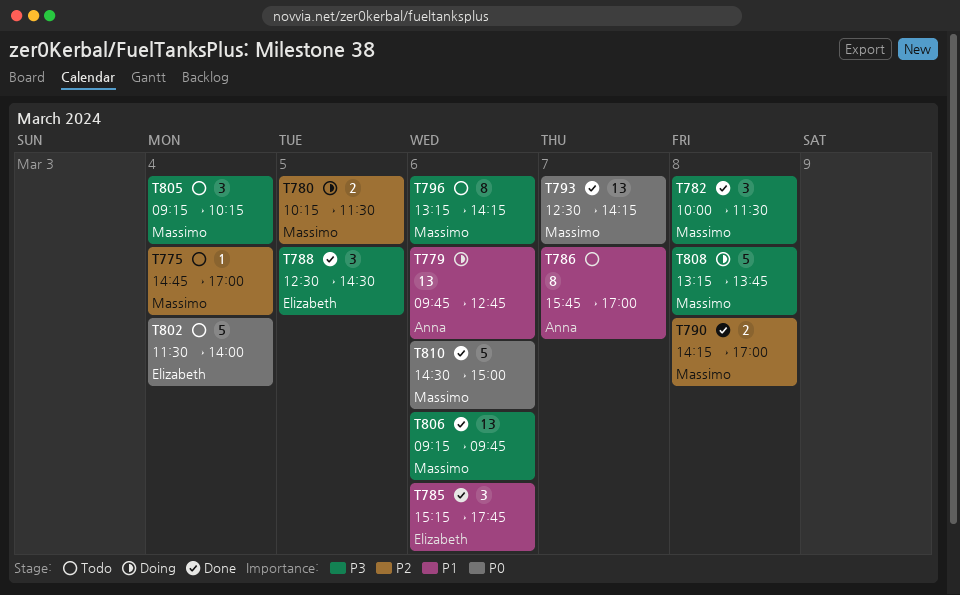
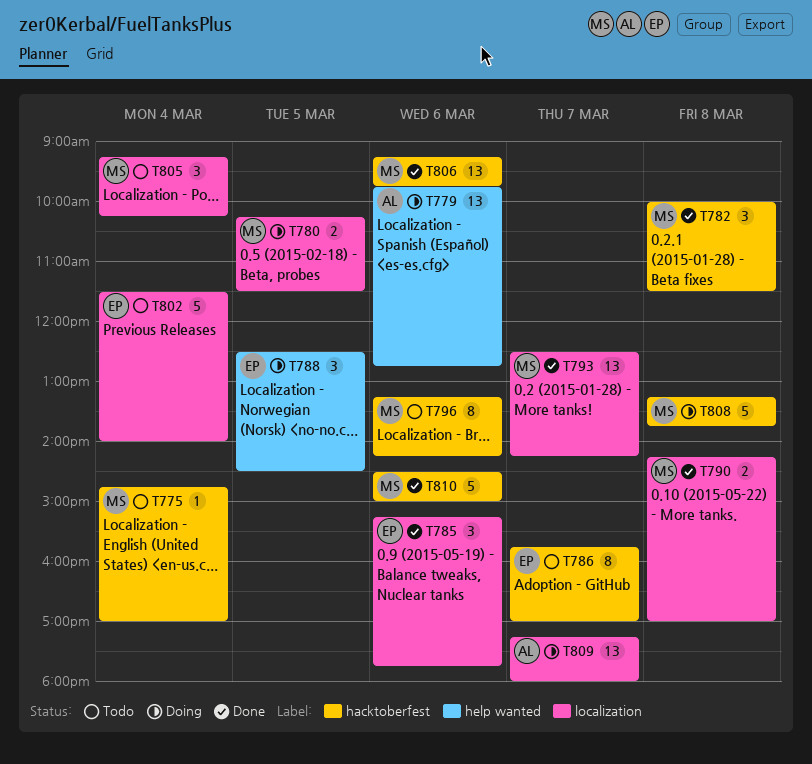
T786, owner: Anna -> Elizabeth
T788, status: Done -> Doing
T809: none -> present

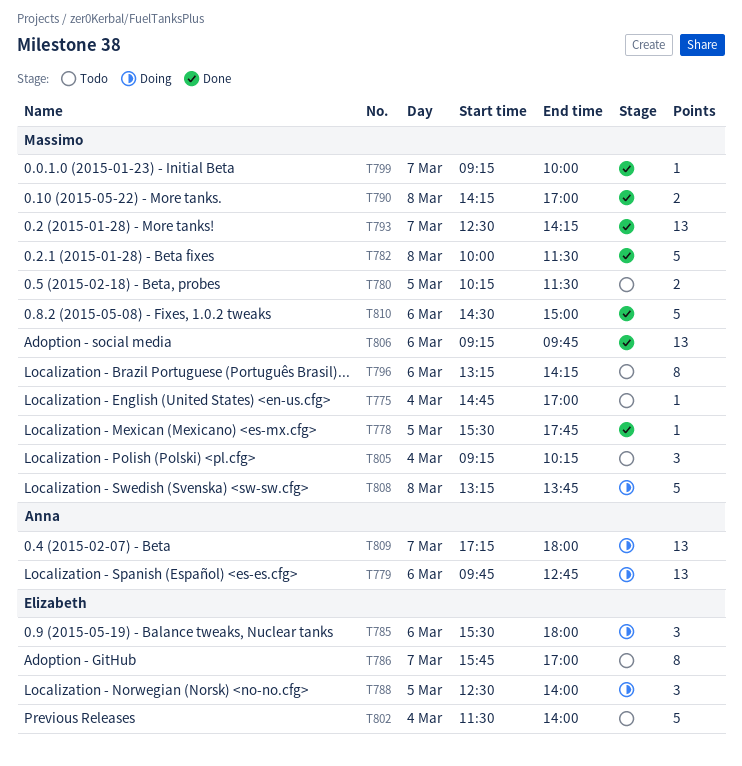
T778: none -> present
T780, status: Doing -> Todo
T782, estimate: 3 -> 5
T785, status: Done -> Doing
T785, begins: 15:15 -> 15:30
T785, ends: 17:45 -> 18:00
T788, ends: 14:30 -> 14:00
T799: none -> present

